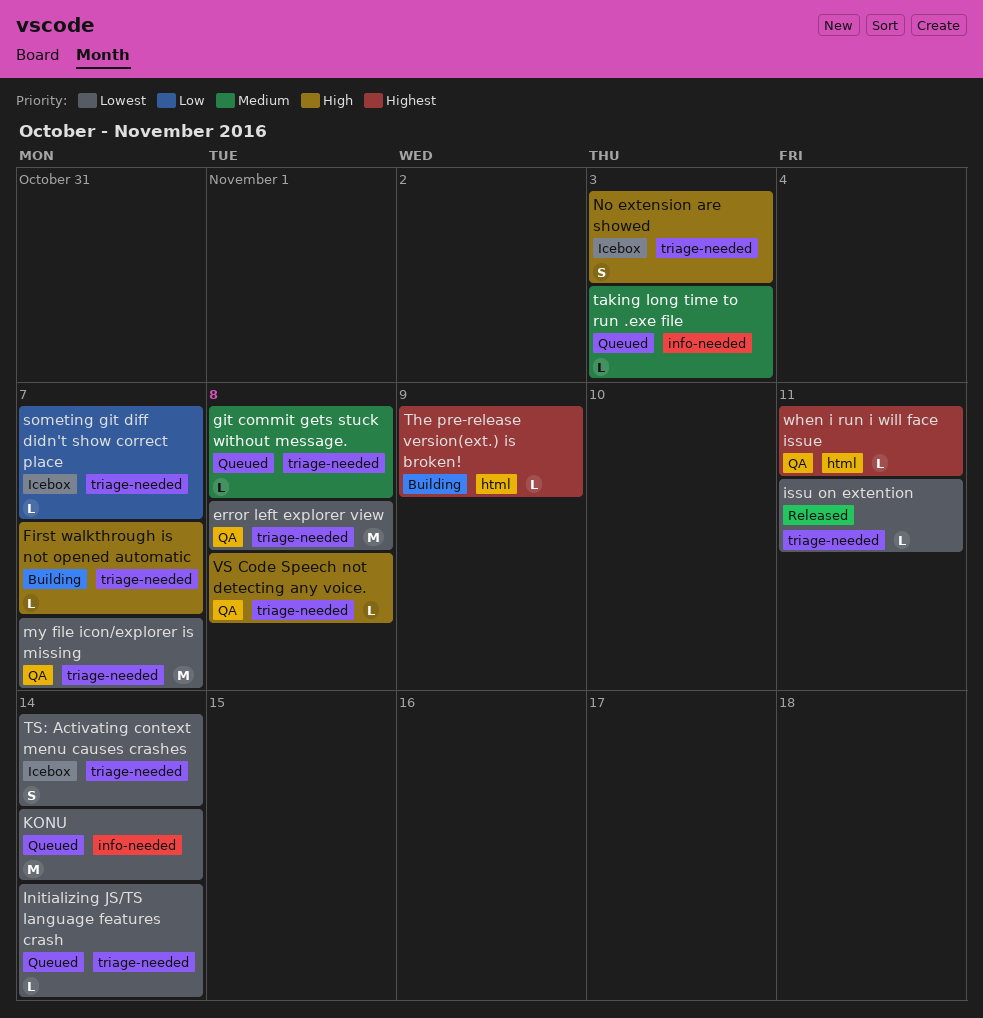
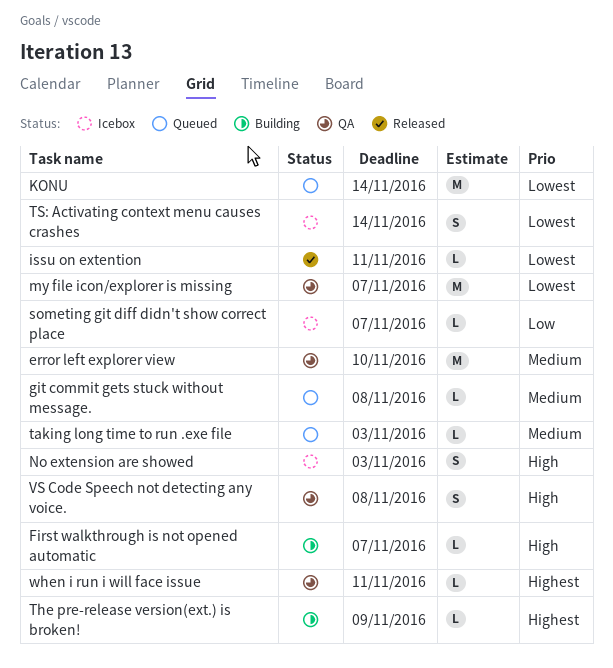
error left explorer view, priority: Lowest -> Medium
error left explorer view, due: Nov 8 -> Nov 10
Initializing JS/TS language features crash: present -> none
VS Code Speech not detecting any voice., estimate: L -> S

